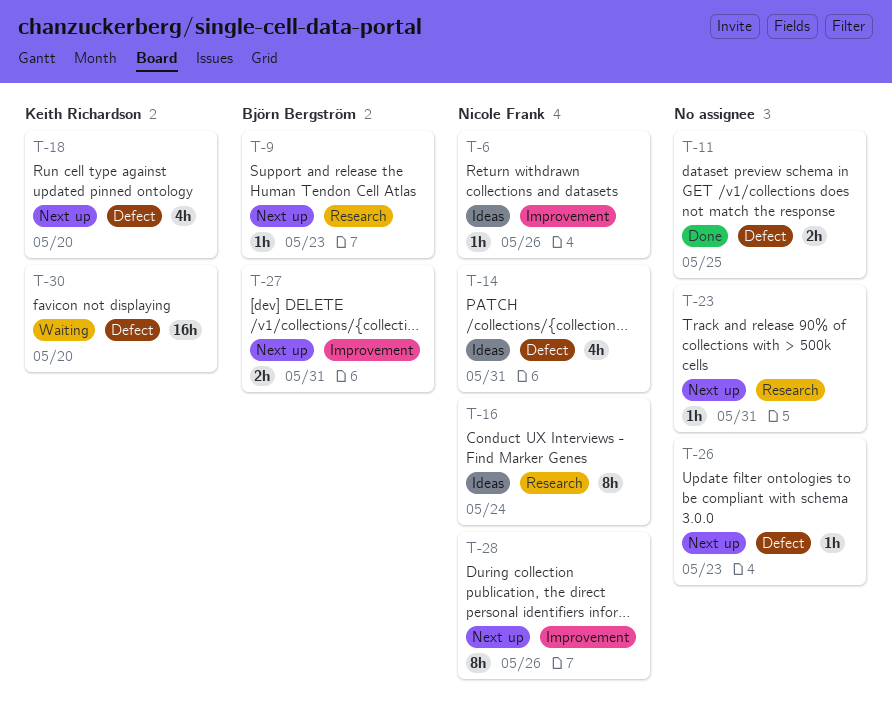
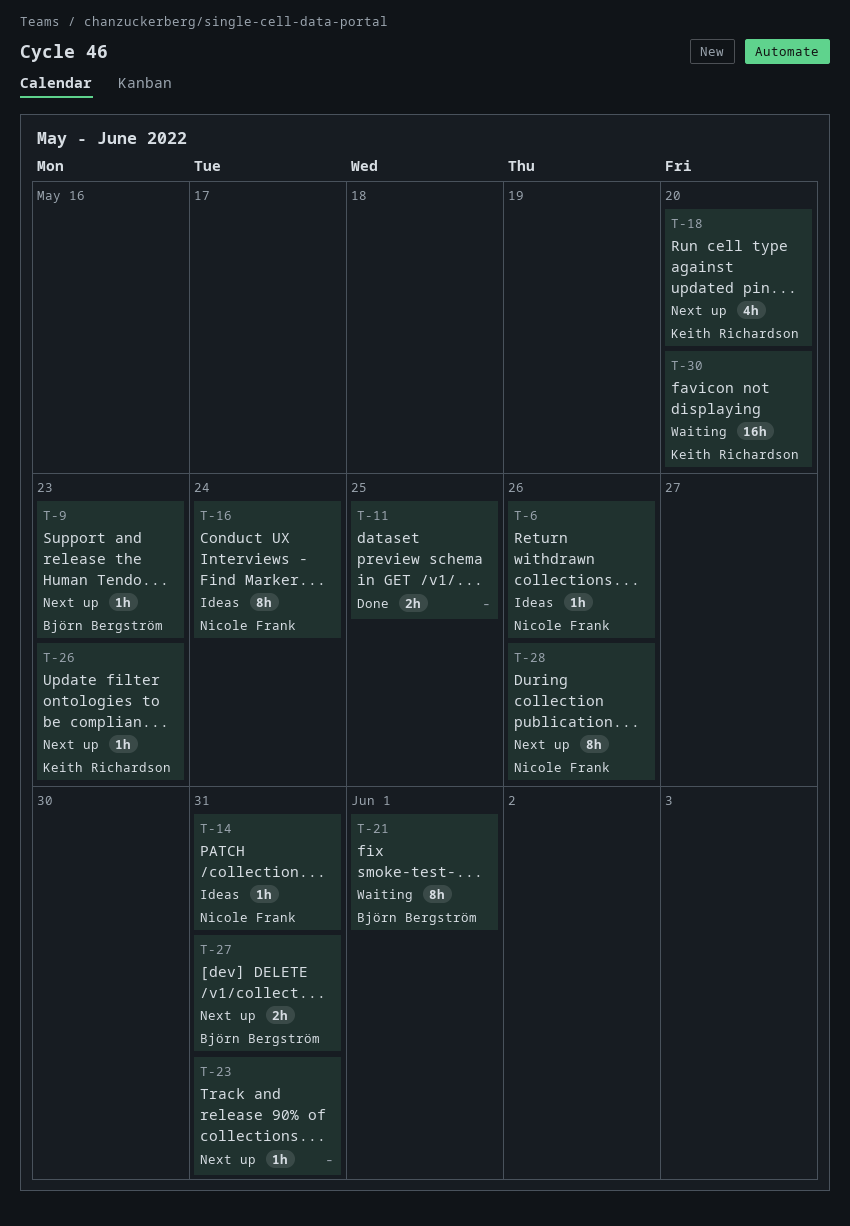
T-14, estimate: 4h -> 1h
T-21: none -> present
T-26, owner: none -> Keith Richardson

